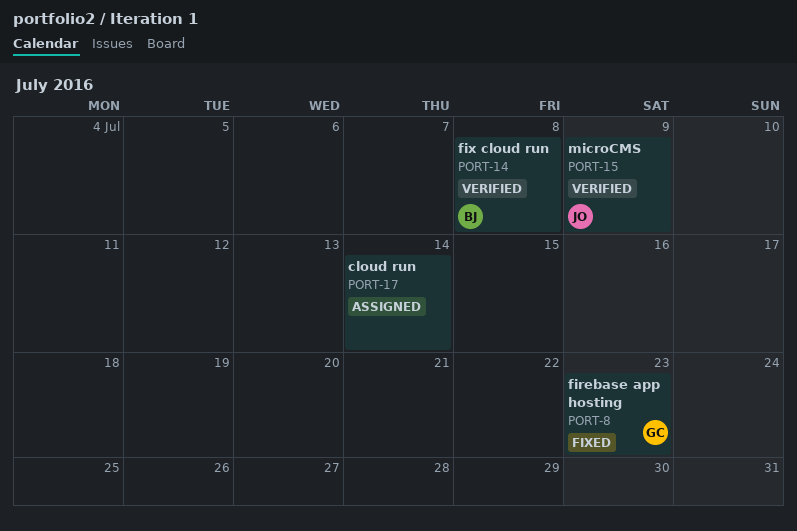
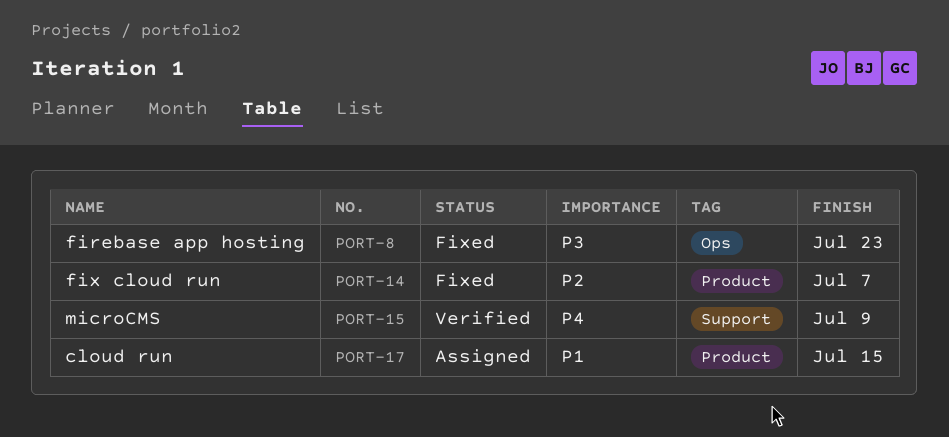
PORT-14, status: Verified -> Fixed
PORT-14, due: Jul 8 -> Jul 7
PORT-17, due: Jul 14 -> Jul 15

